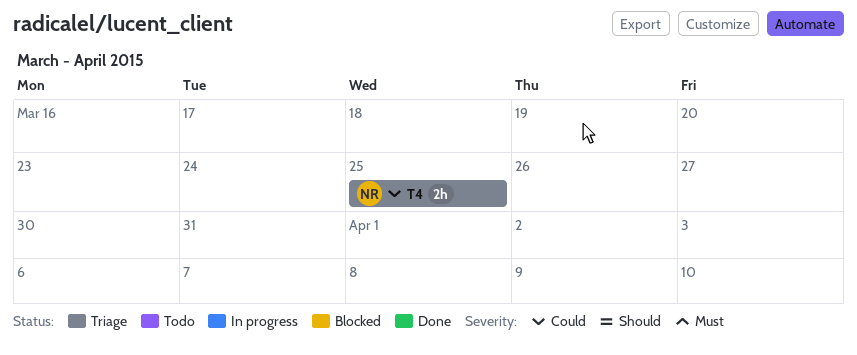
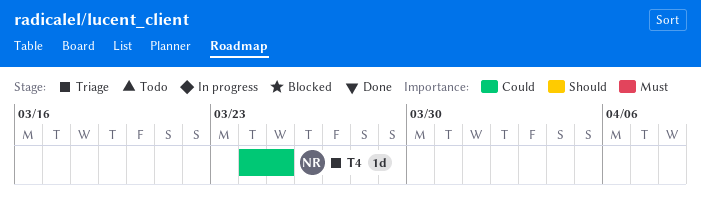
T4, estimate: 2h -> 1d
T4, start: Mar 25 -> Mar 24

